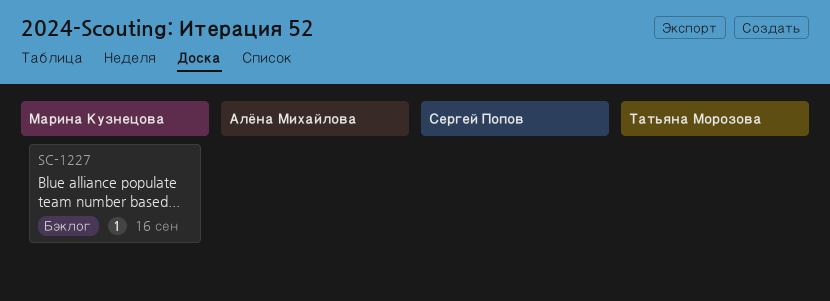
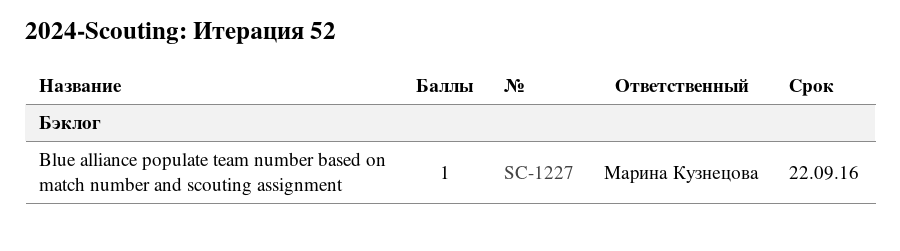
SC-1227, due: Sep 16 -> Sep 22

